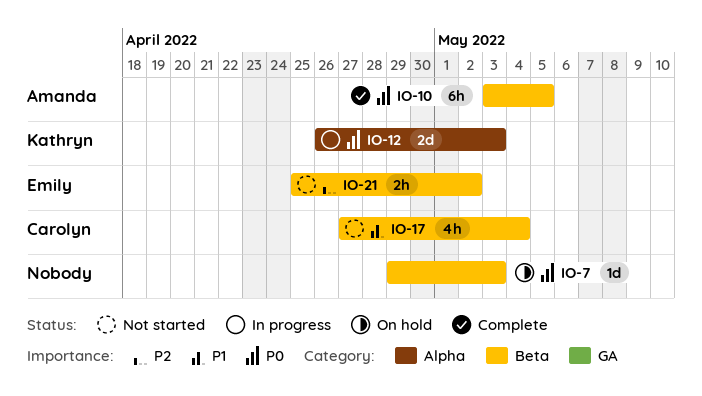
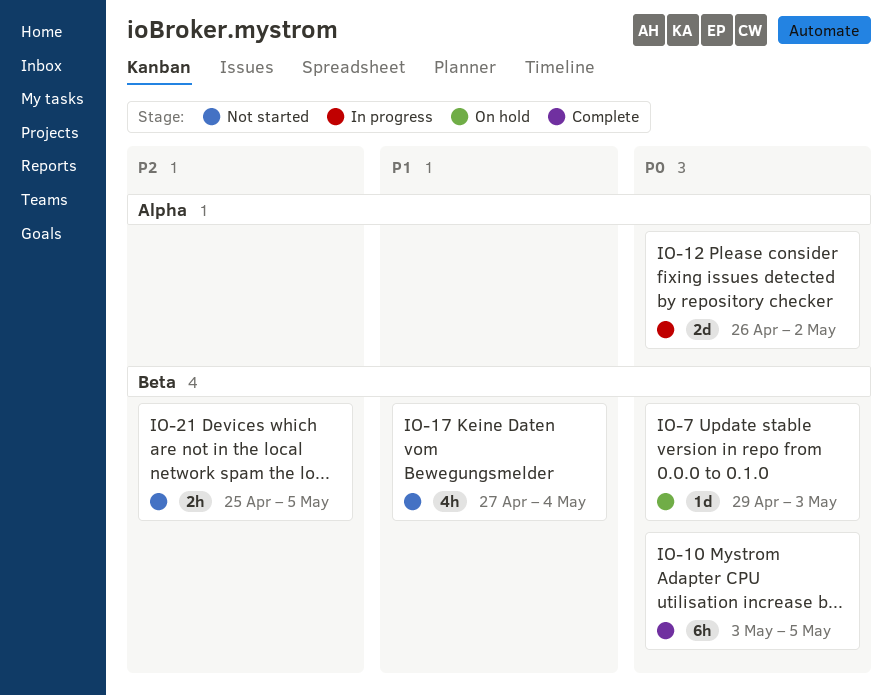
IO-12, due: May 3 -> May 2
IO-21, due: May 2 -> May 5

